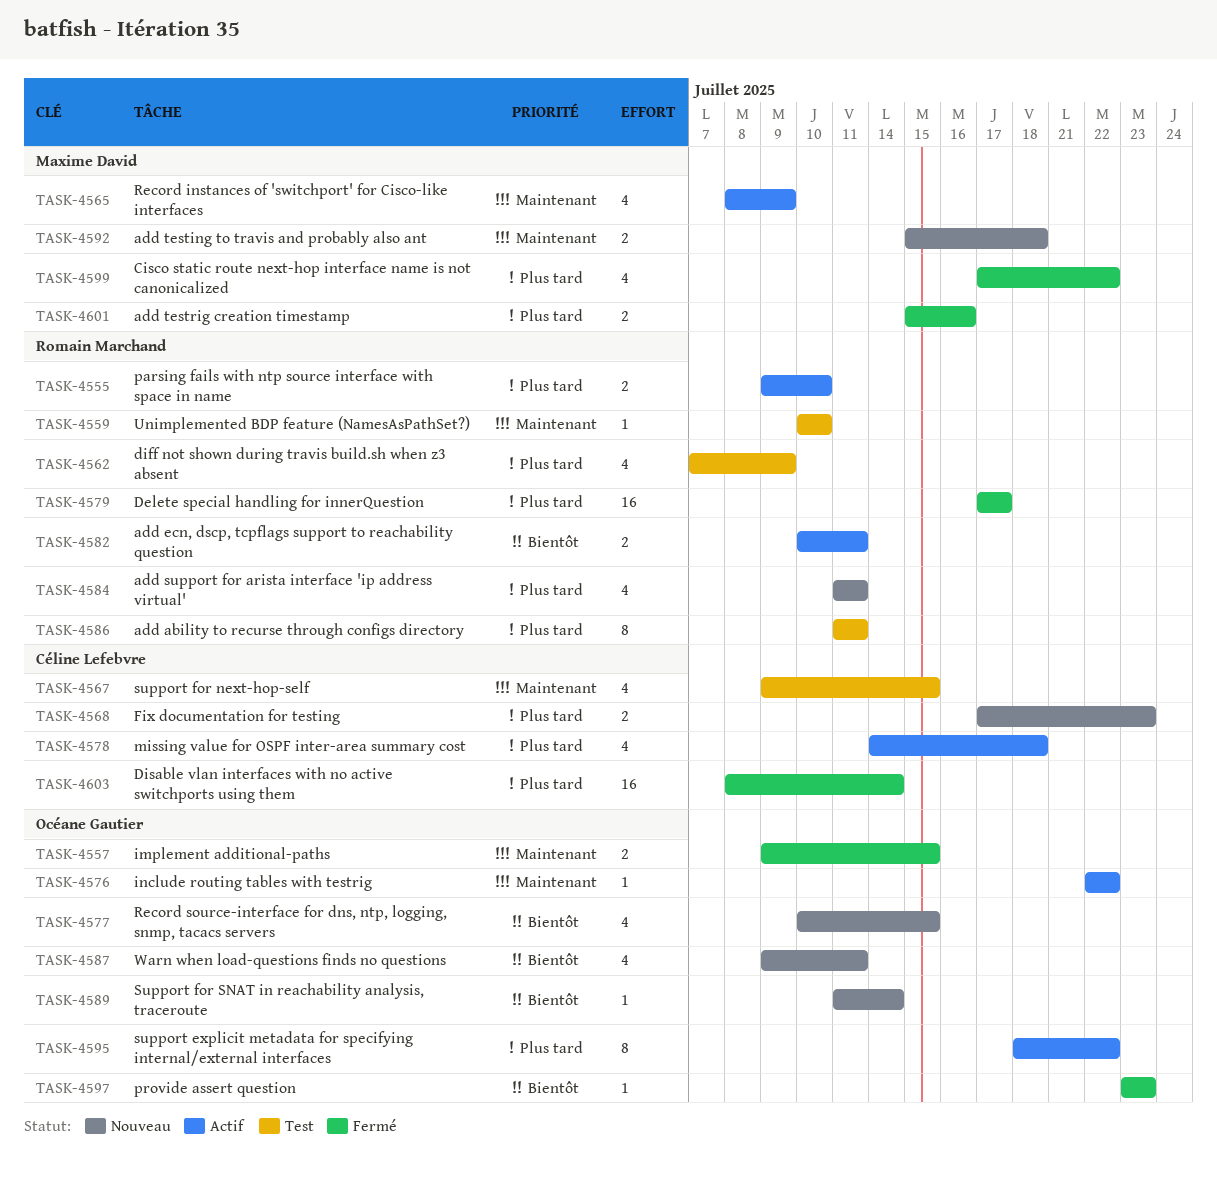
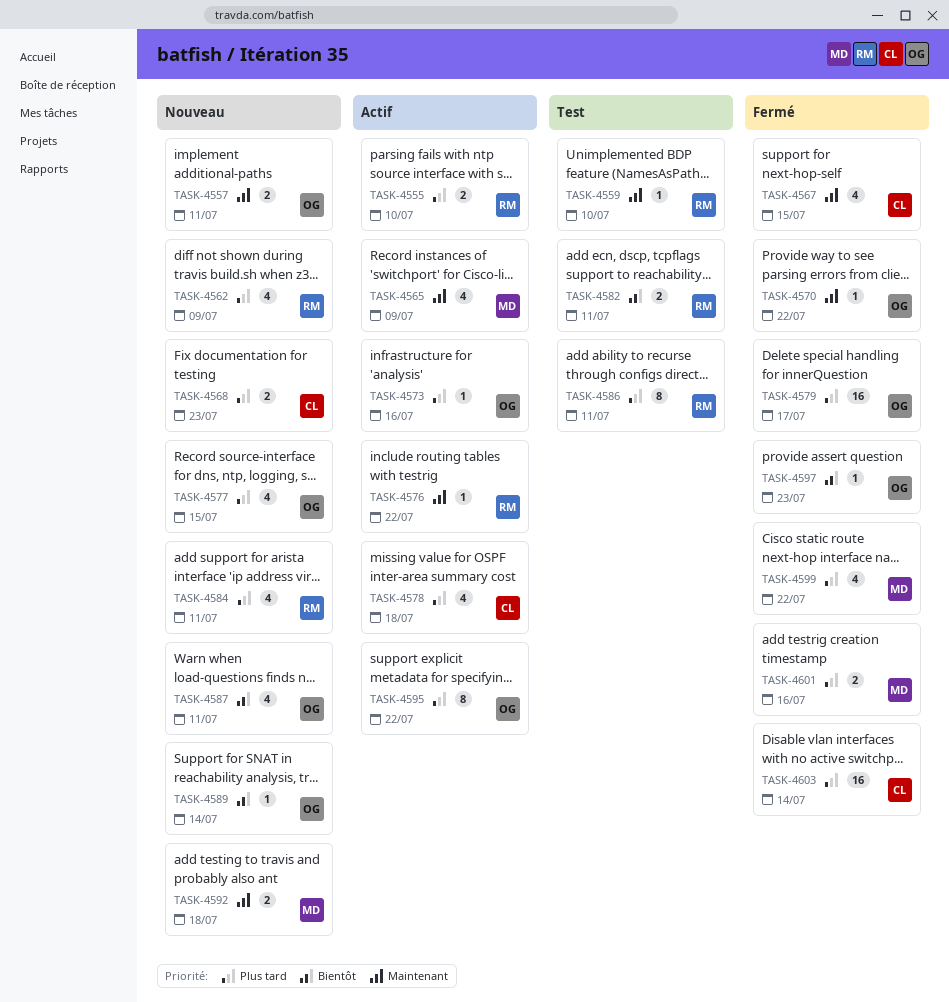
TASK-4557, status: Fermé -> Nouveau
TASK-4557, due: Jul 15 -> Jul 11
TASK-4562, status: Test -> Nouveau
TASK-4567, status: Test -> Fermé
TASK-4570: none -> present
TASK-4573: none -> present
TASK-4576, owner: Océane Gautier -> Romain Marchand
TASK-4577, priority: Bientôt -> Plus tard
TASK-4579, owner: Romain Marchand -> Océane Gautier
TASK-4582, status: Actif -> Test

